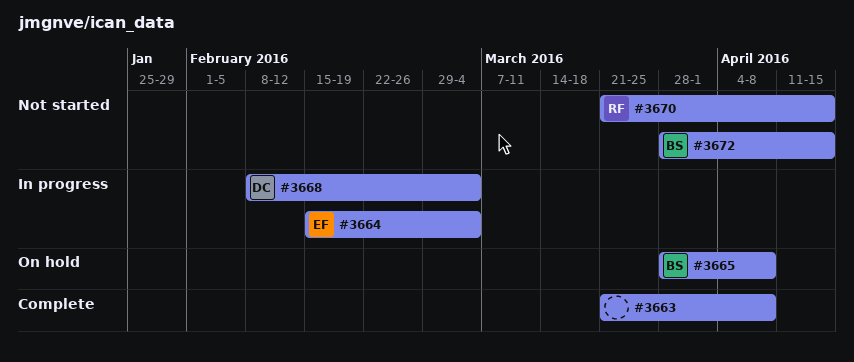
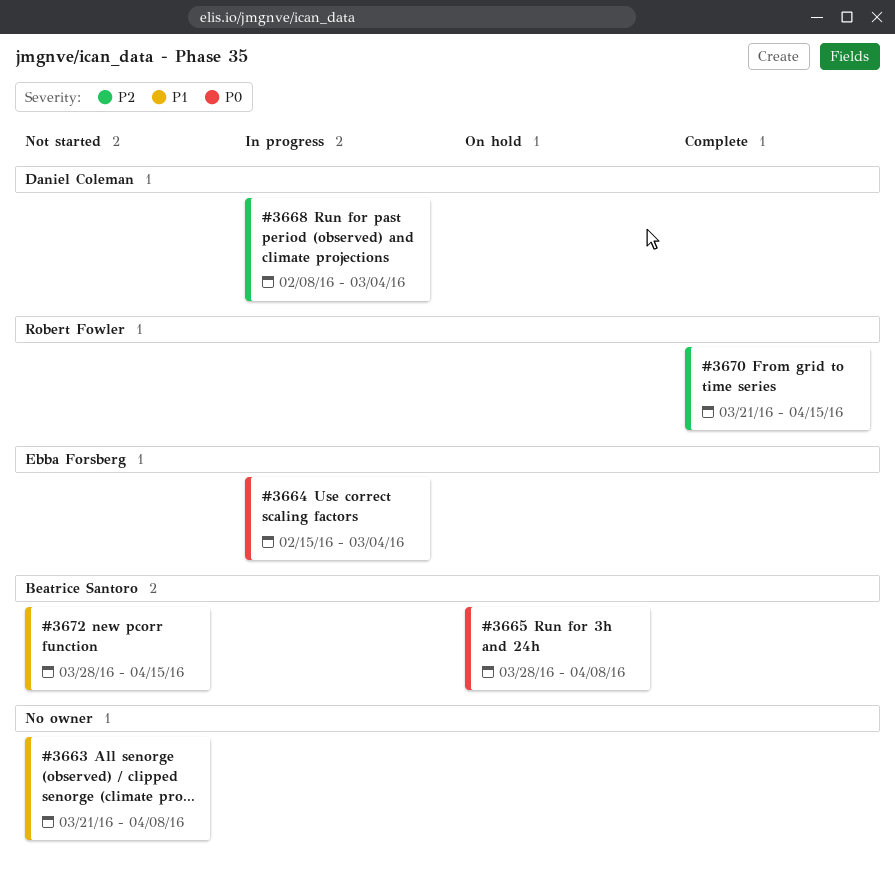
#3663, status: Complete -> Not started
#3670, status: Not started -> Complete

